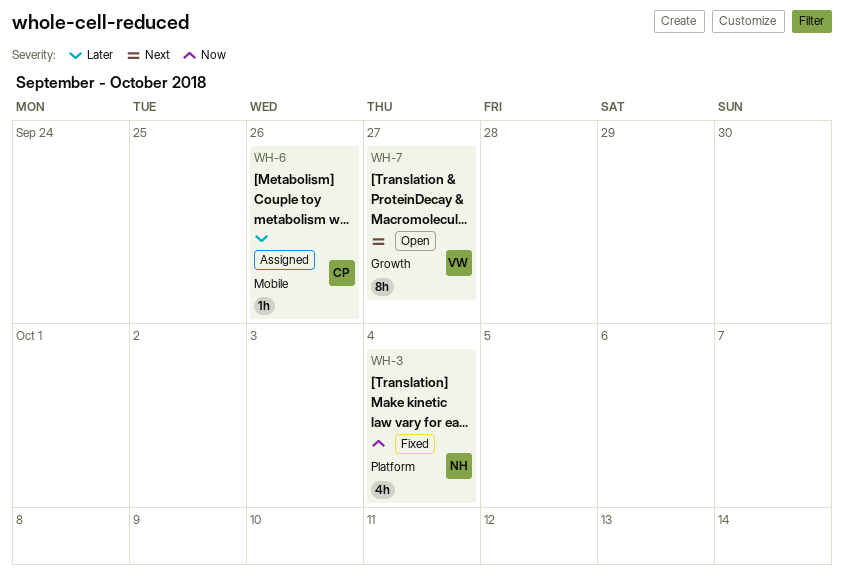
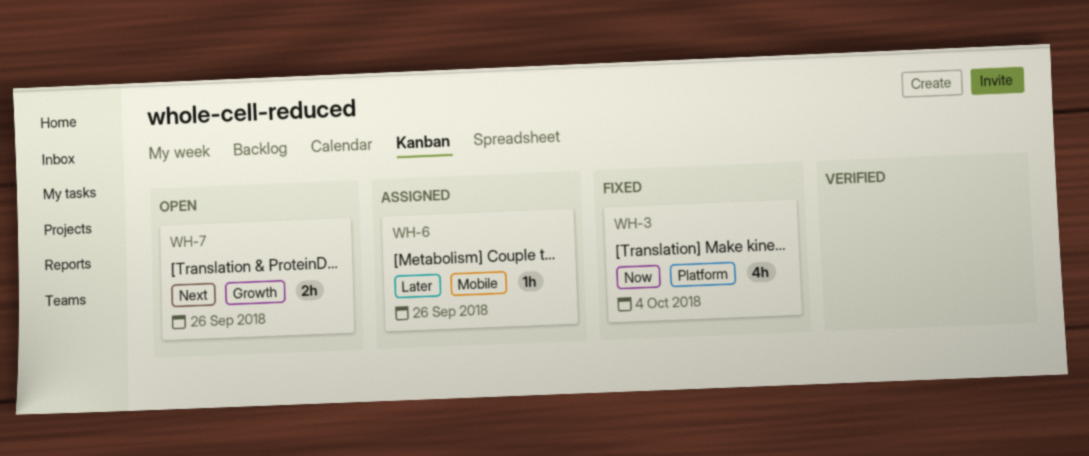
WH-7, estimate: 8h -> 2h
WH-7, due: Sep 27 -> Sep 26

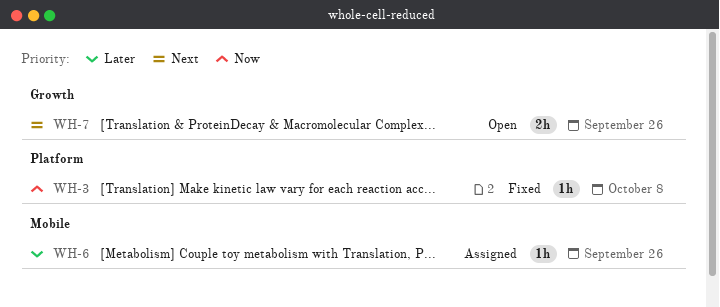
WH-3, estimate: 4h -> 1h
WH-3, due: Oct 4 -> Oct 8

